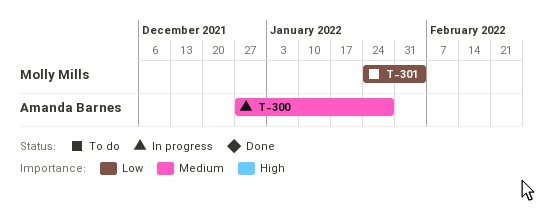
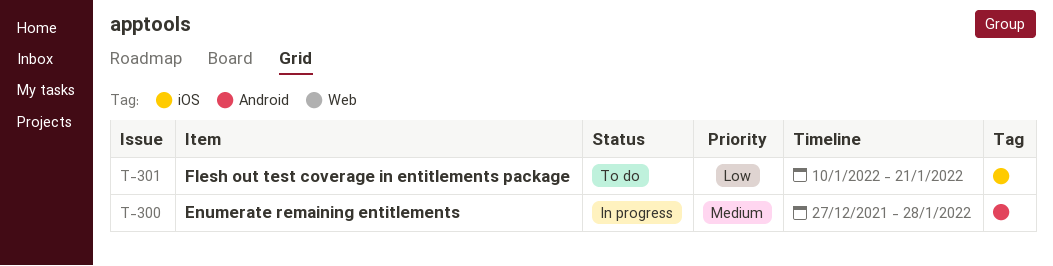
T-301, start: Jan 24 -> Jan 10
T-301, due: Feb 4 -> Jan 21

